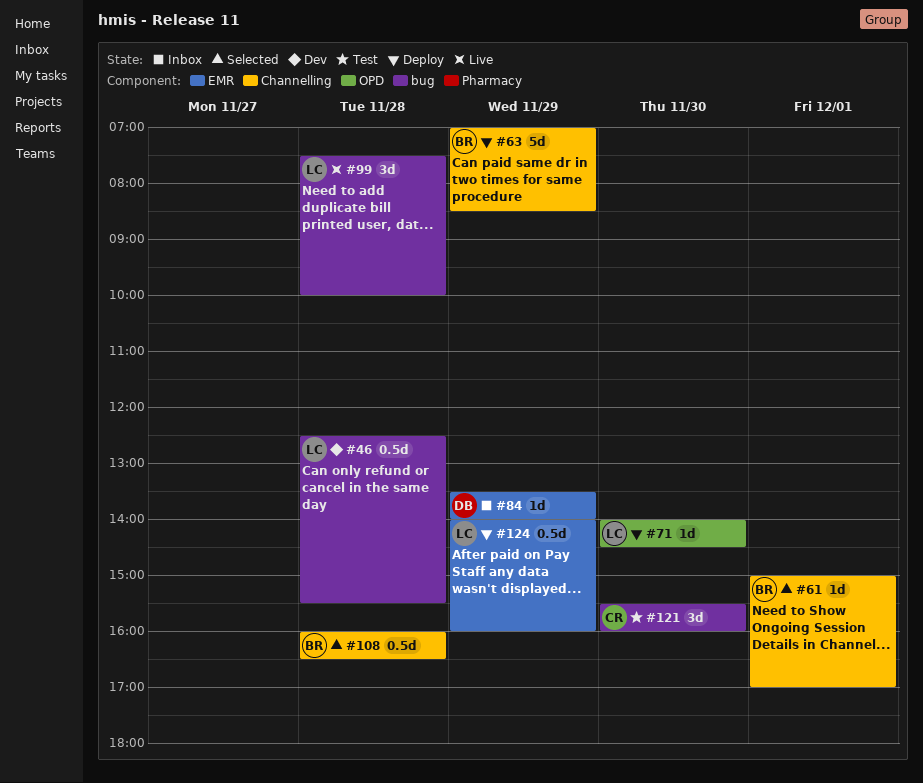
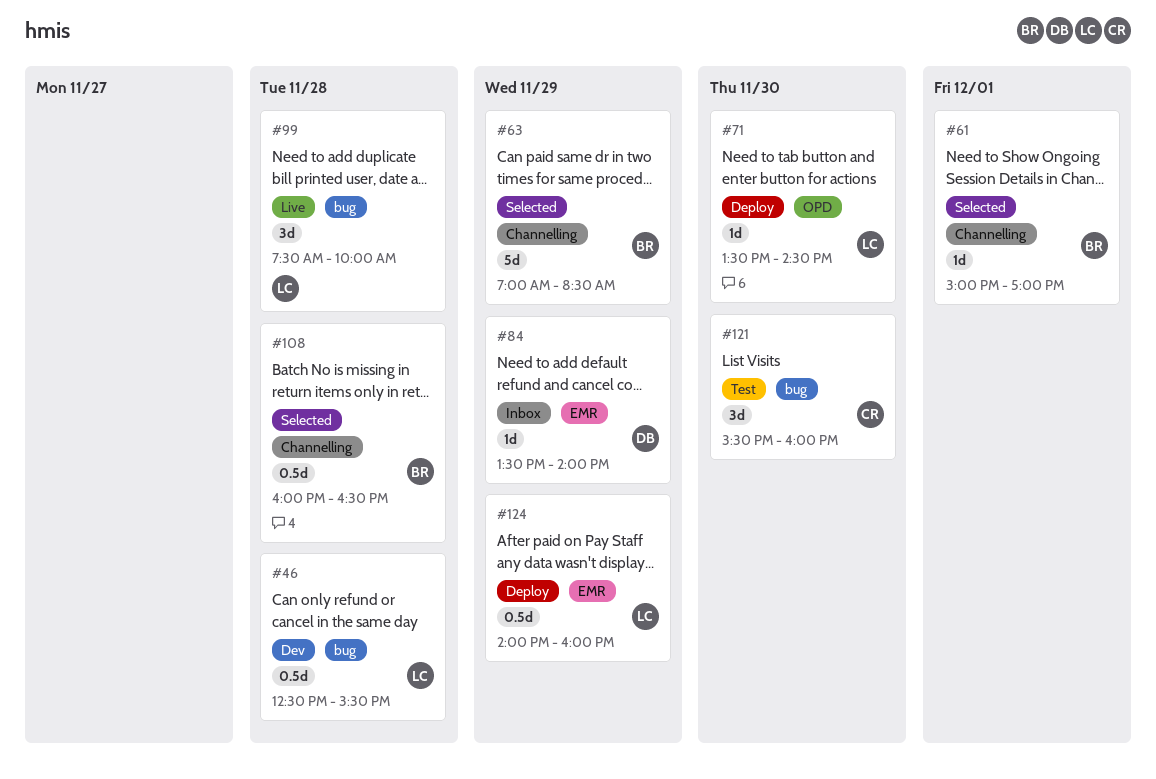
#63, status: Deploy -> Selected
#71, begins: 14:00 -> 13:30

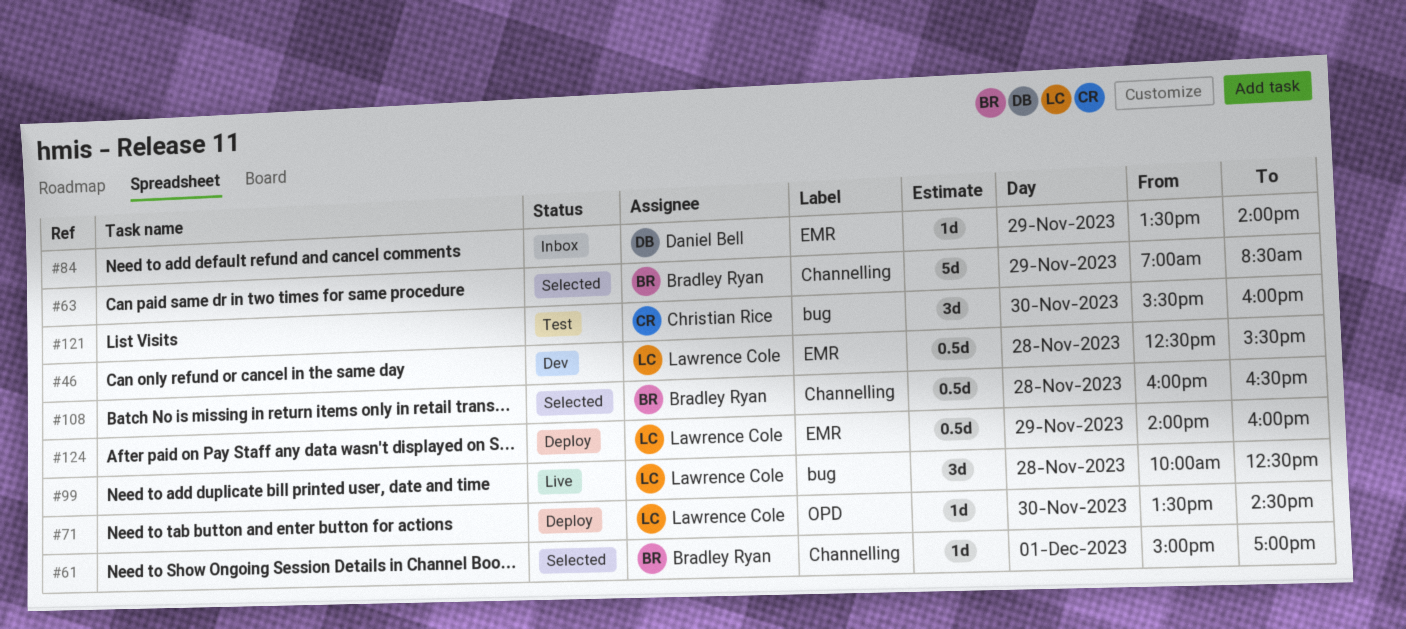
#46, label: bug -> EMR
#99, begins: 07:30 -> 10:00
#99, ends: 10:00 -> 12:30

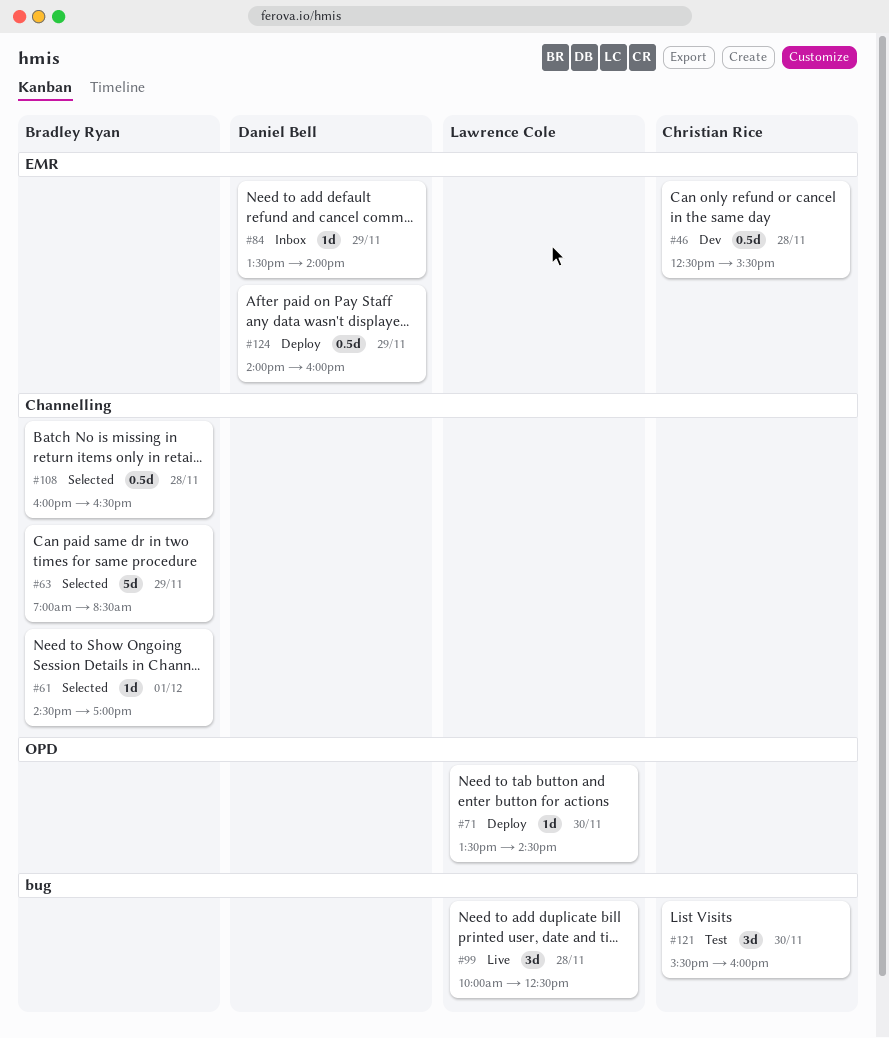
#46, owner: Lawrence Cole -> Christian Rice
#61, begins: 15:00 -> 14:30
#124, owner: Lawrence Cole -> Daniel Bell

